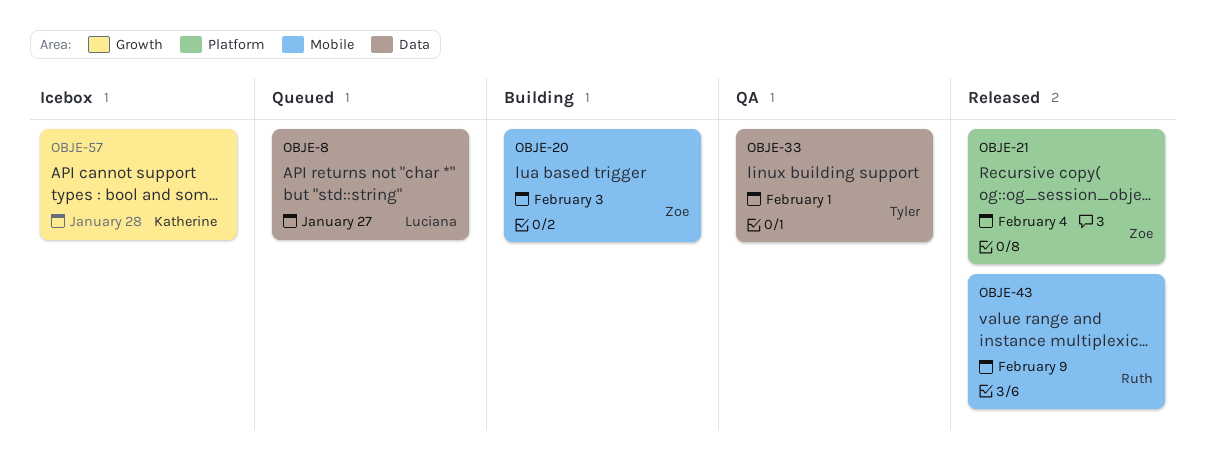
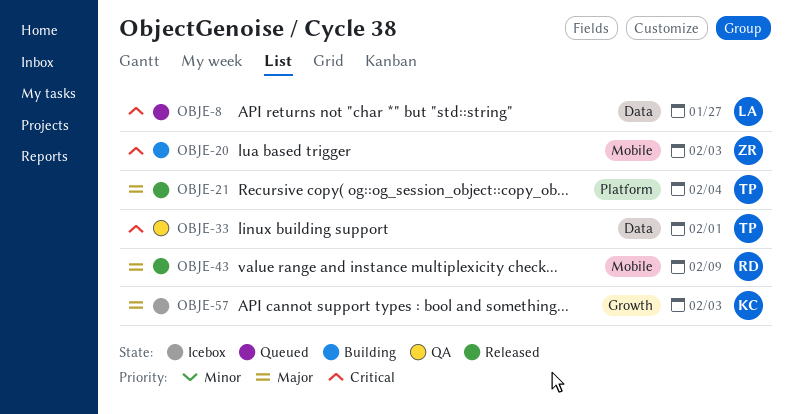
OBJE-21, owner: Zoe -> Tyler
OBJE-57, due: Jan 28 -> Feb 3

